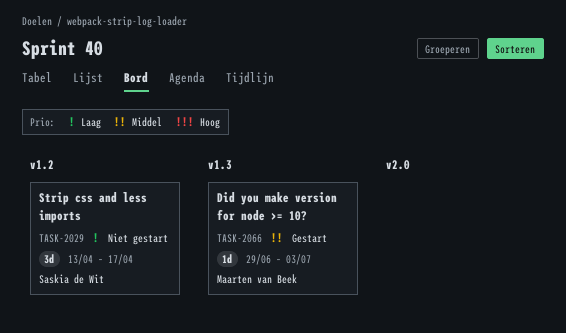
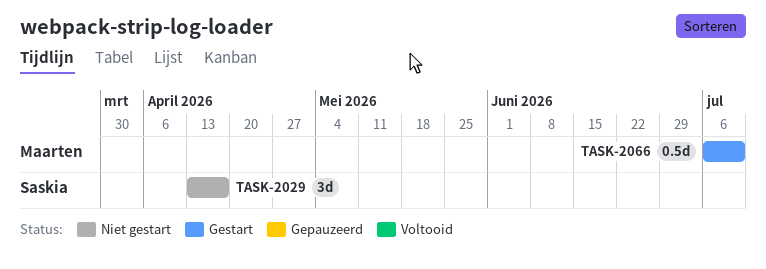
TASK-2066, estimate: 1d -> 0.5d
TASK-2066, start: Jun 29 -> Jul 6
TASK-2066, due: Jul 3 -> Jul 10

